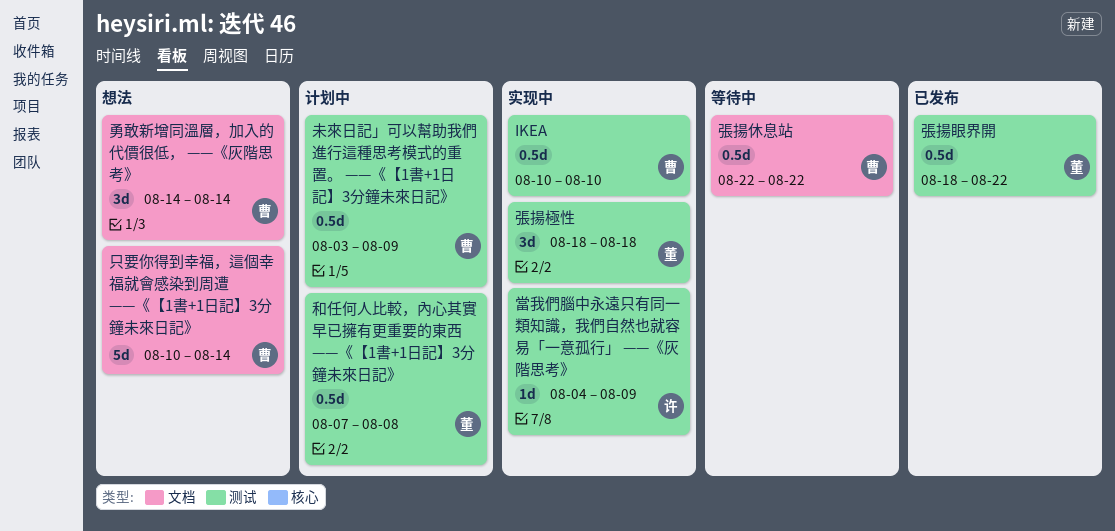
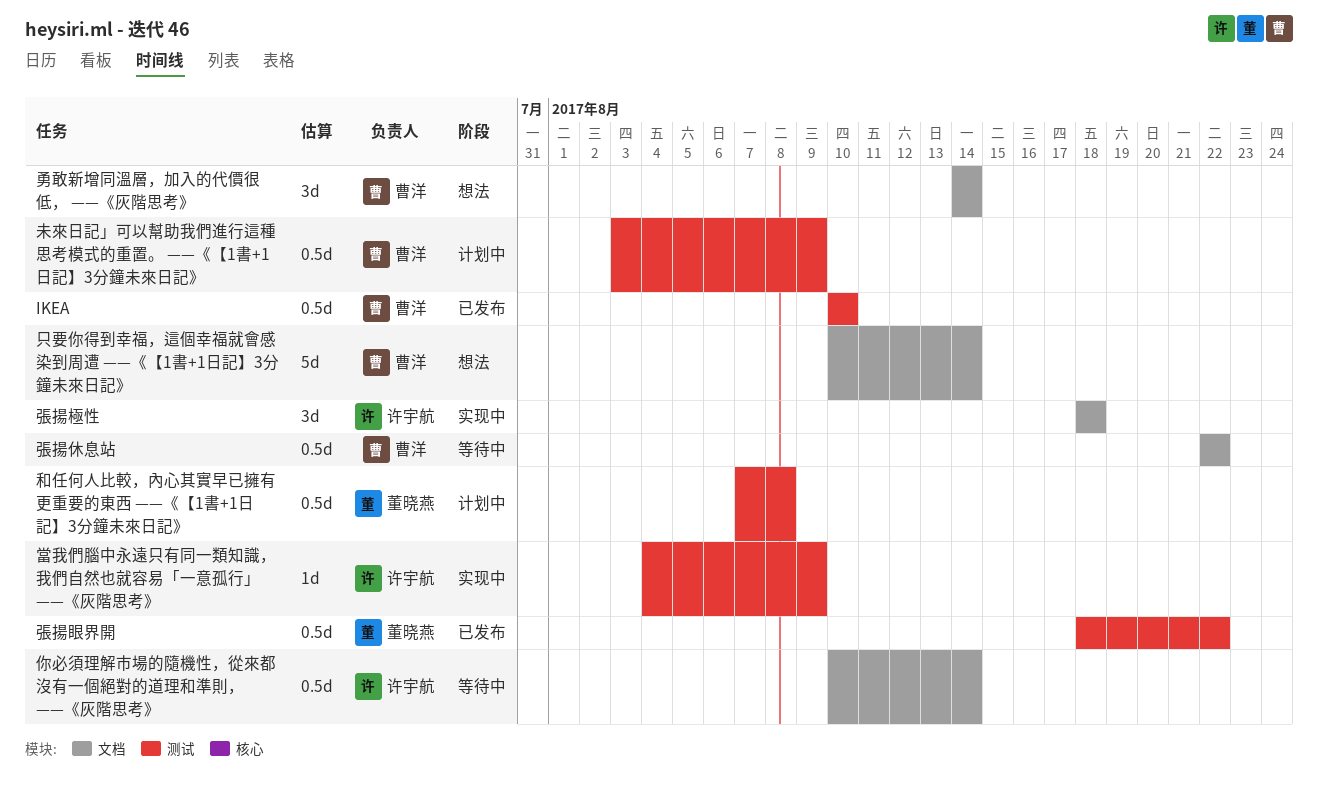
IKEA, status: 实现中 -> 已发布
你必須理解市場的隨機性，從來都沒有一個絕對的道理和準則， ——《灰階思考》: none -> present
張揚極性, owner: 董晓燕 -> 许宇航
張揚極性, label: 测试 -> 文档

